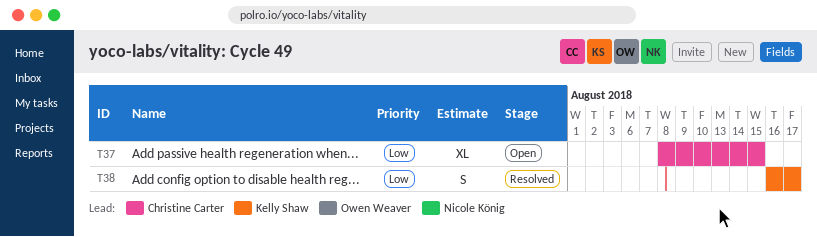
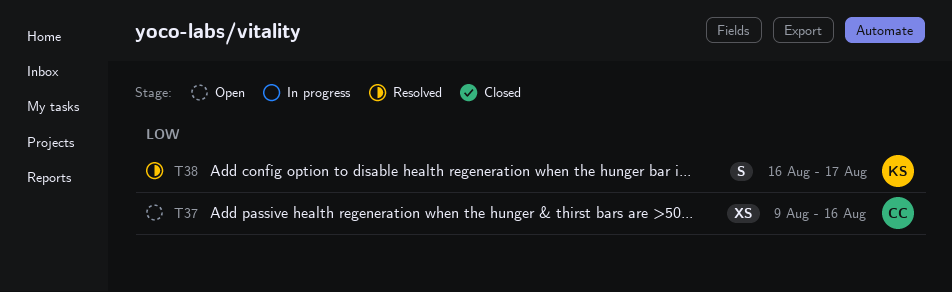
T37, estimate: XL -> XS
T37, start: Aug 8 -> Aug 9
T37, due: Aug 15 -> Aug 16

